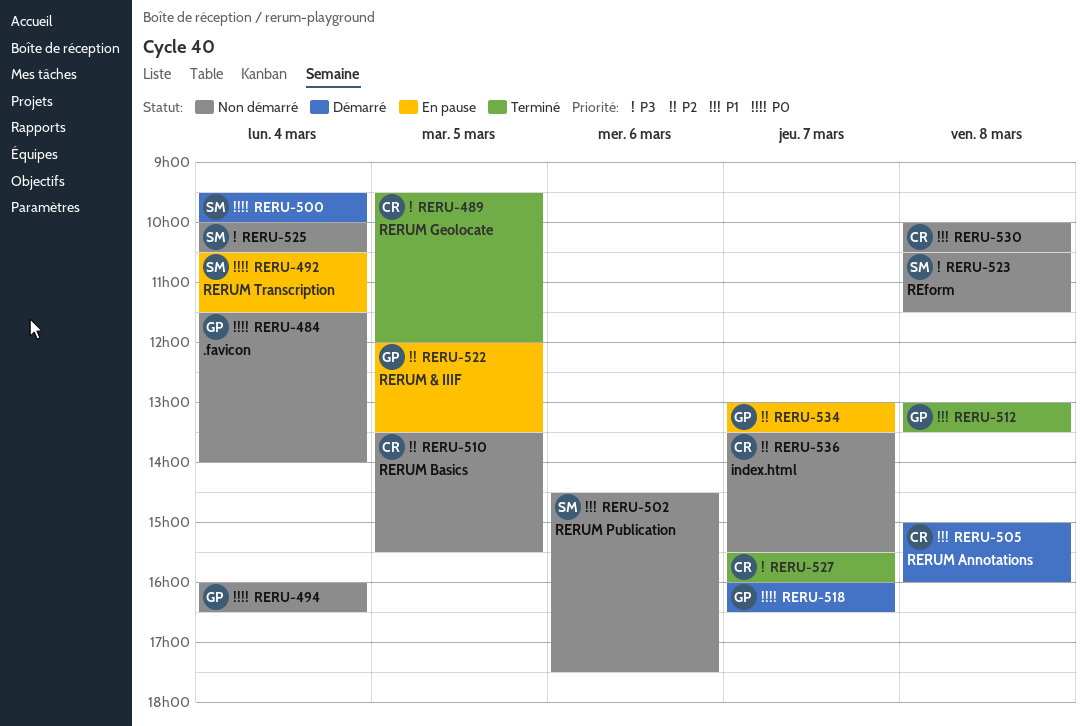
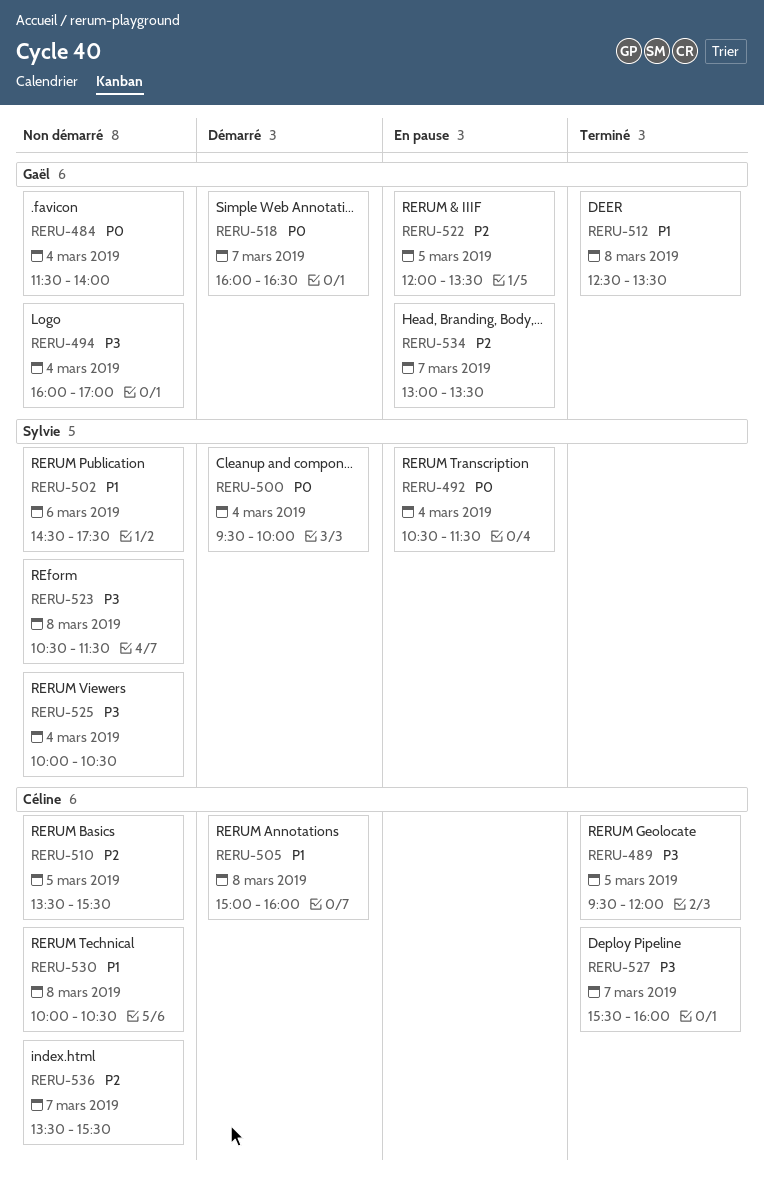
RERU-494, priority: P0 -> P3
RERU-494, ends: 16:30 -> 17:00
RERU-512, begins: 13:00 -> 12:30

